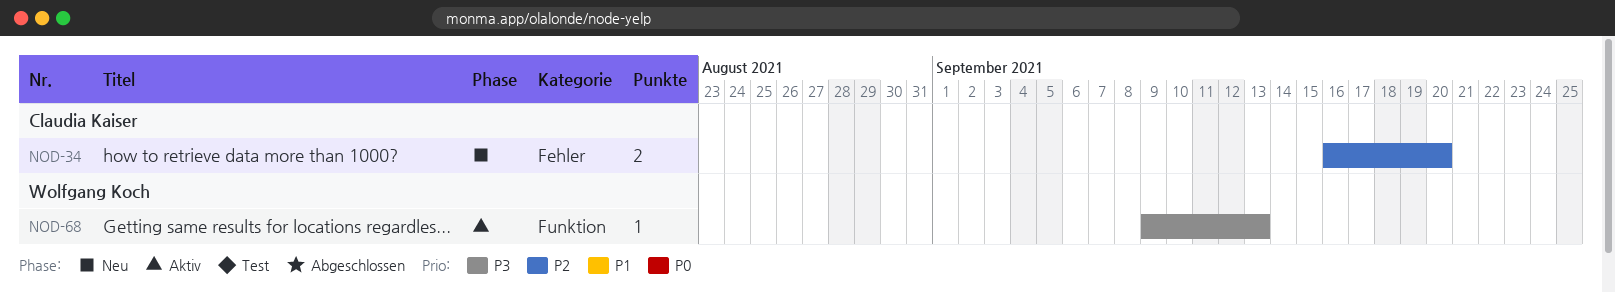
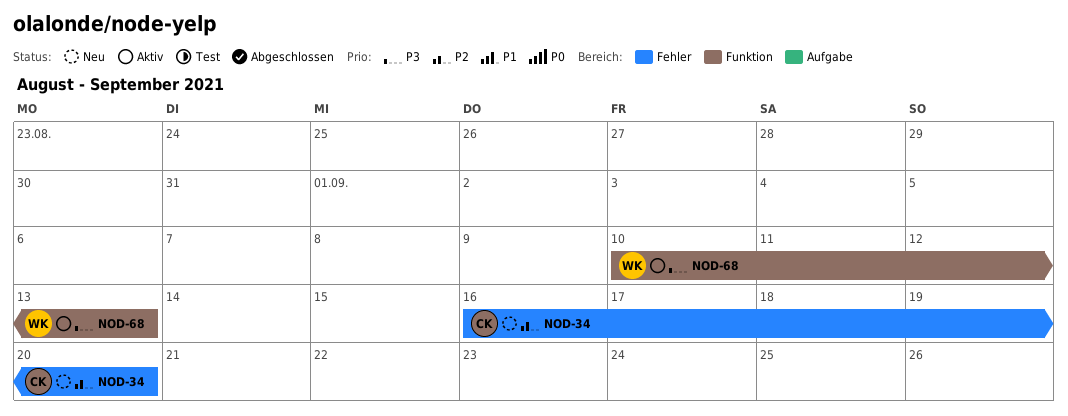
NOD-68, start: Sep 9 -> Sep 10

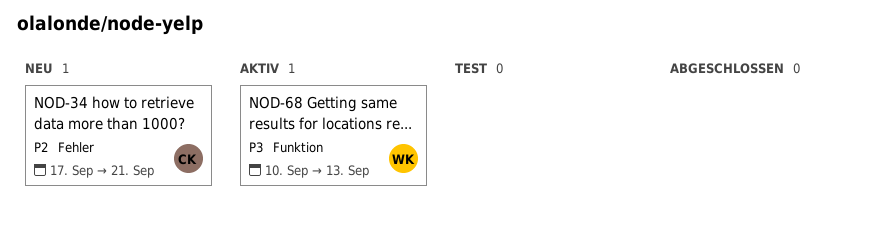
NOD-34, start: Sep 16 -> Sep 17
NOD-34, due: Sep 20 -> Sep 21

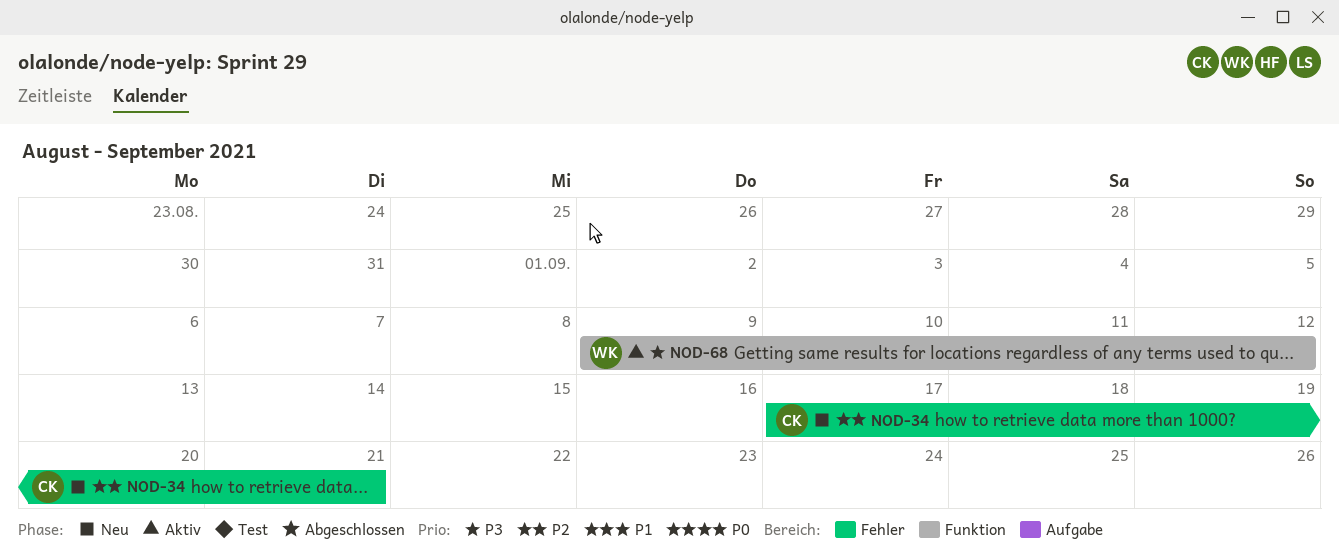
NOD-68, start: Sep 10 -> Sep 9
NOD-68, due: Sep 13 -> Sep 12

